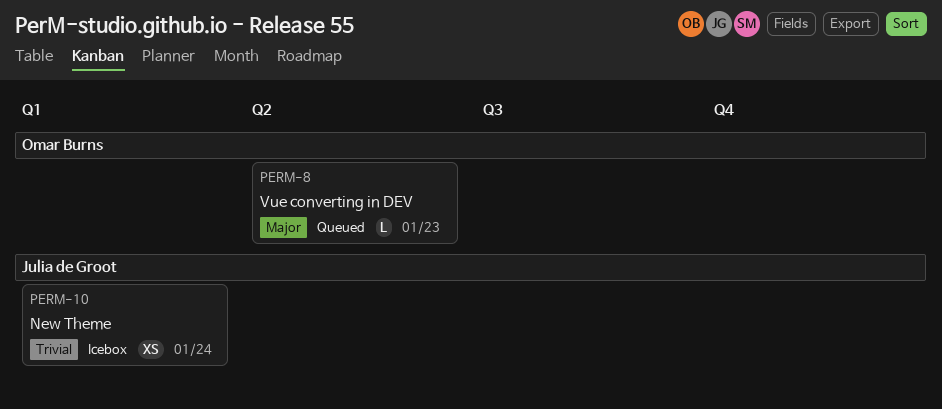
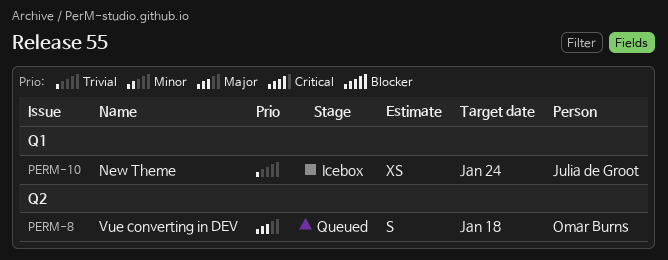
PERM-8, estimate: L -> S
PERM-8, due: Jan 23 -> Jan 18

